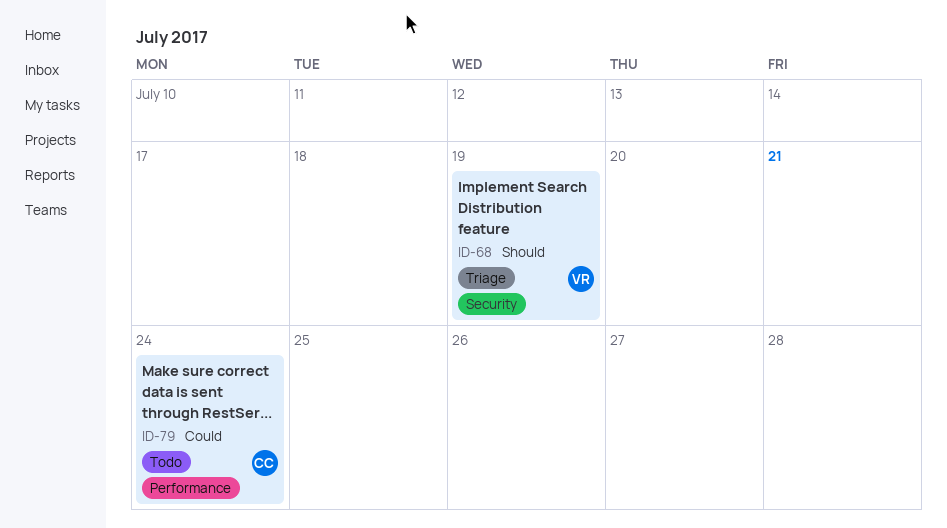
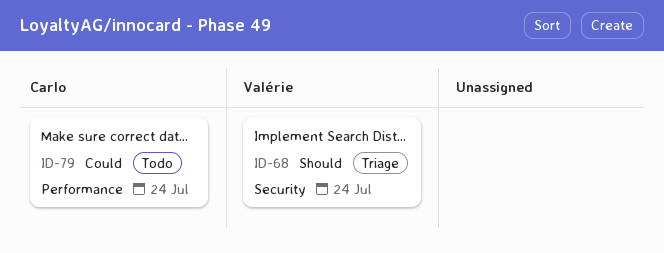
ID-68, due: Jul 19 -> Jul 24

